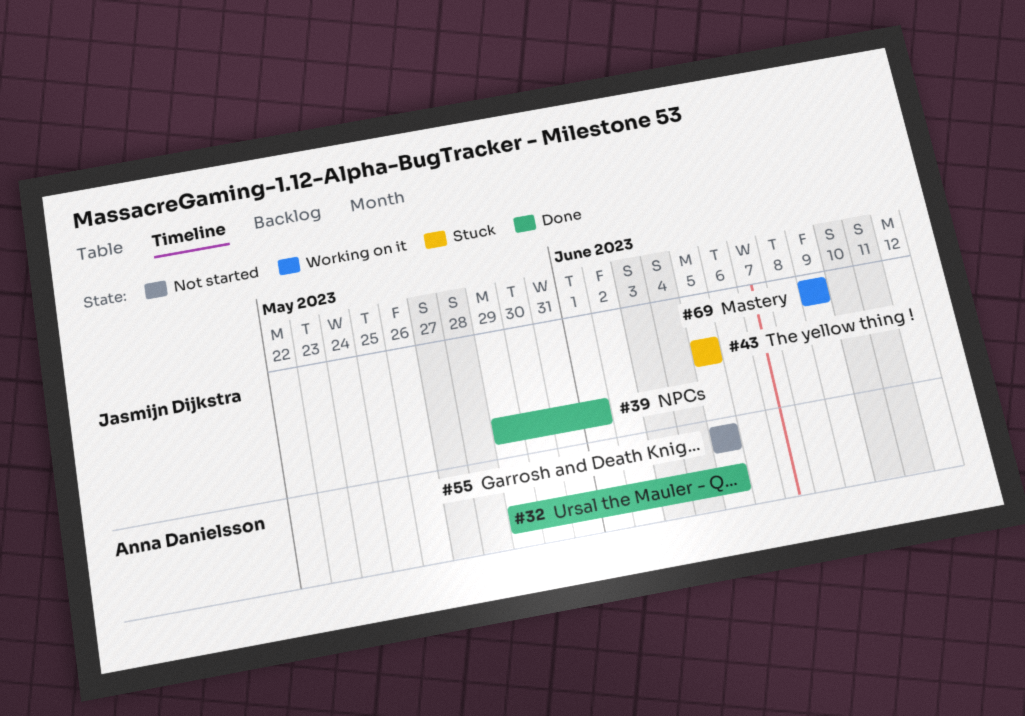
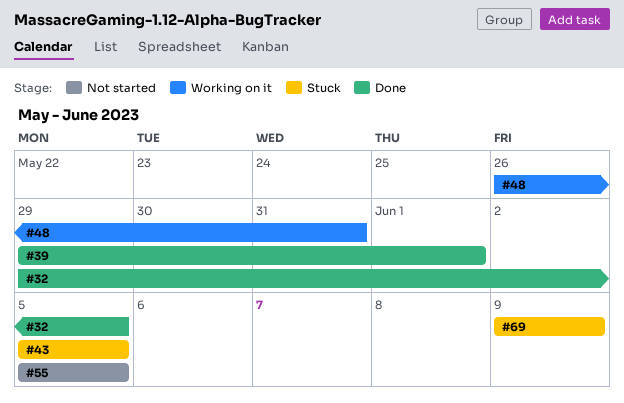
#48: none -> present
#69, status: Working on it -> Stuck

